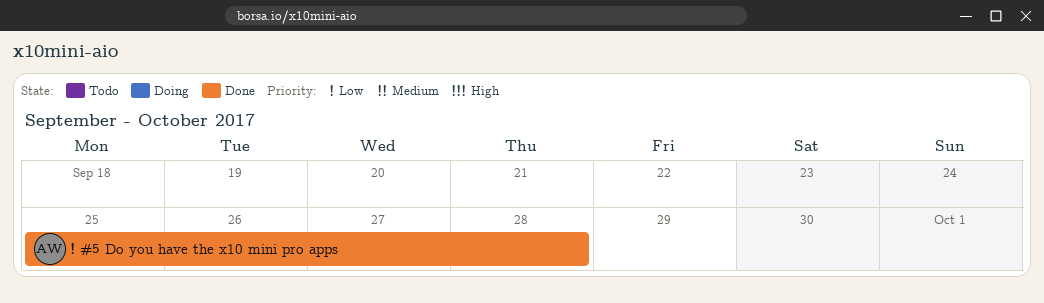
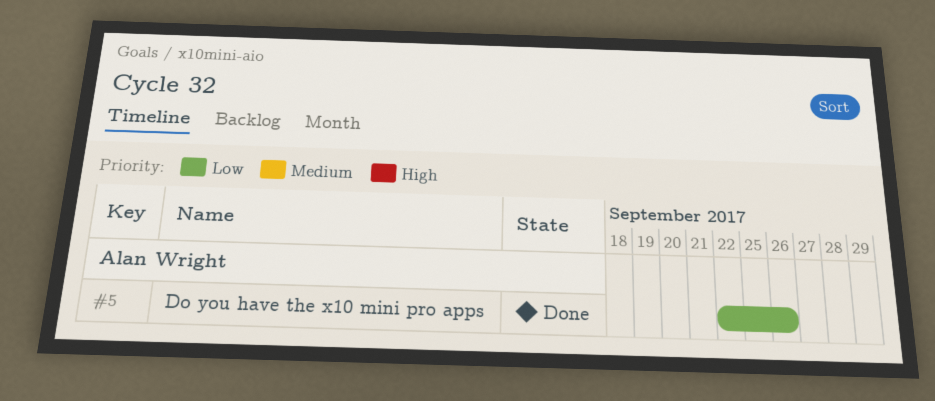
#5, start: Sep 25 -> Sep 22
#5, due: Sep 28 -> Sep 26

